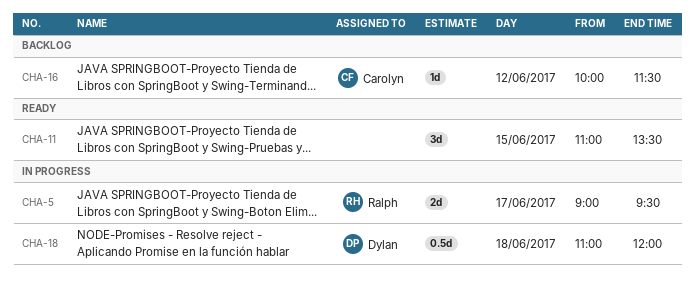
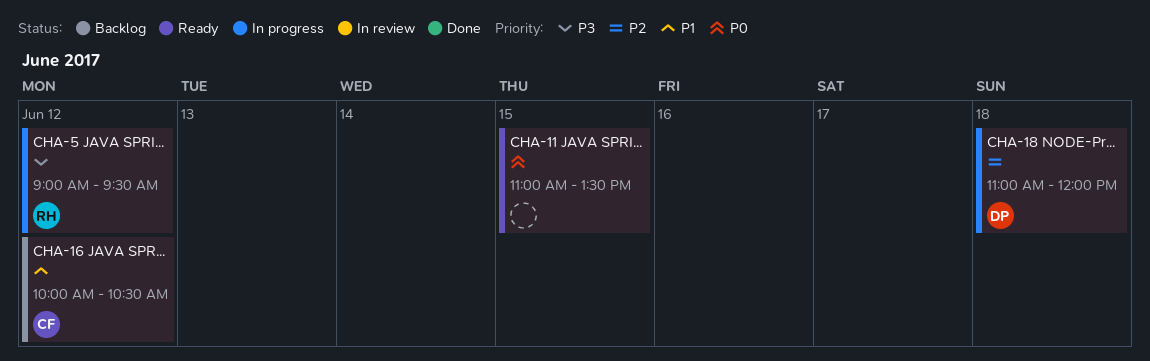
CHA-5, day: Jun 17 -> Jun 12
CHA-16, ends: 11:30 -> 10:30

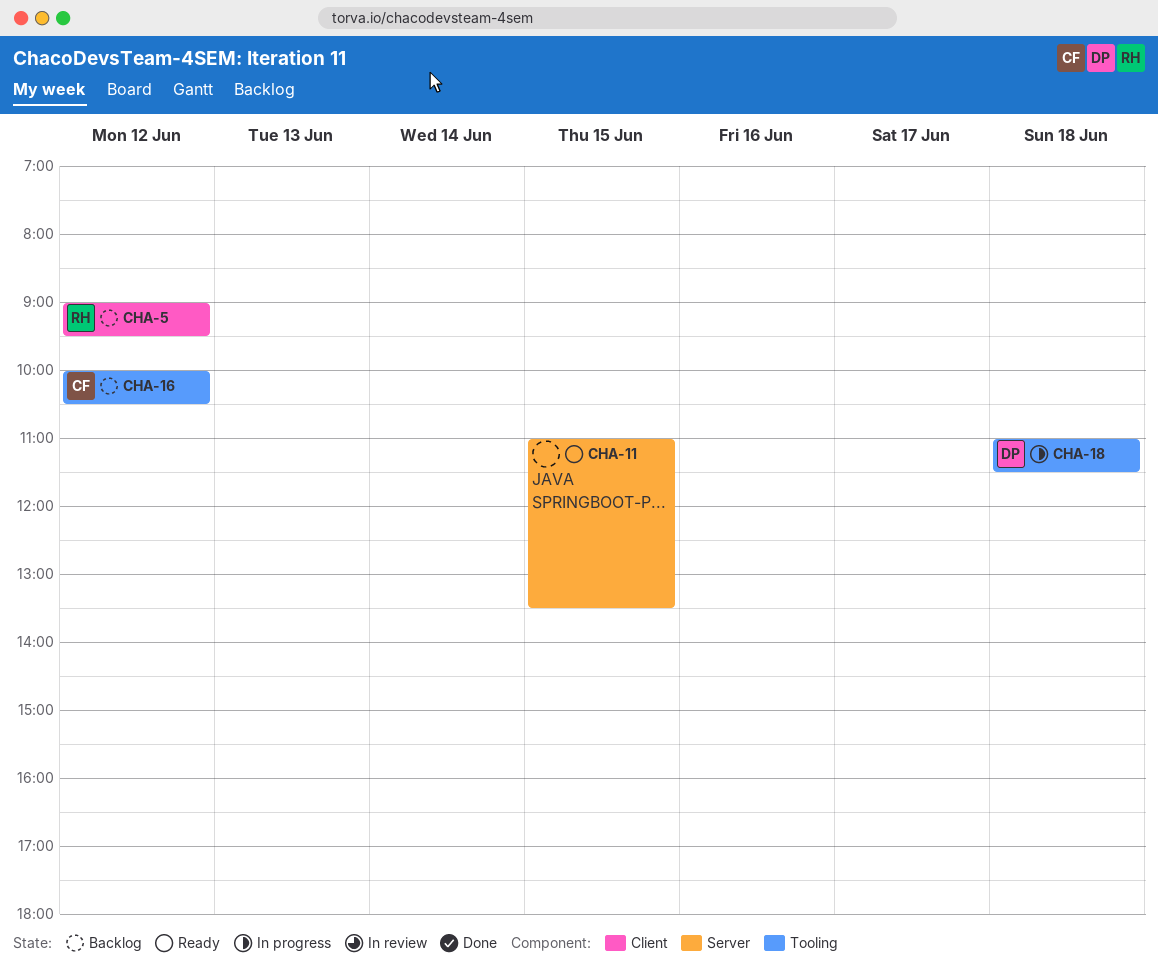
CHA-5, status: In progress -> Backlog
CHA-18, ends: 12:00 -> 11:30

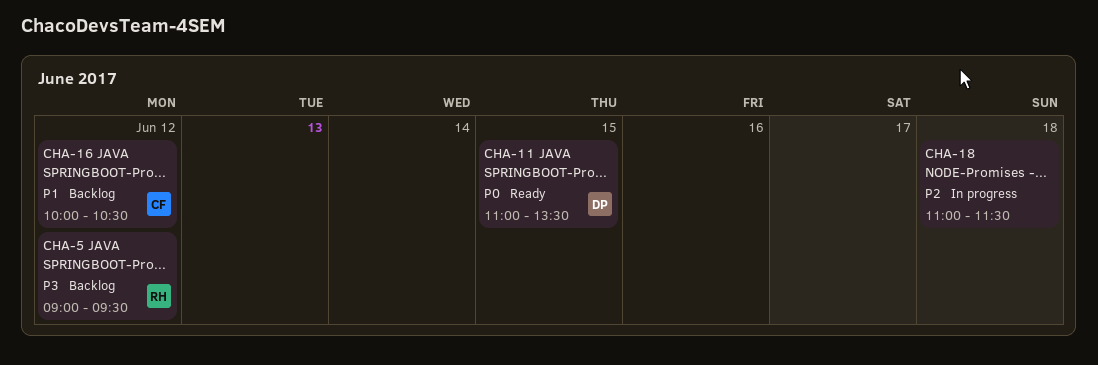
CHA-11, owner: none -> DP
CHA-18, owner: DP -> none

